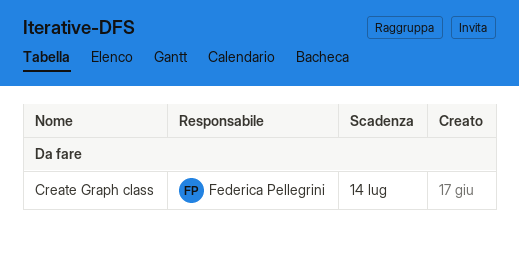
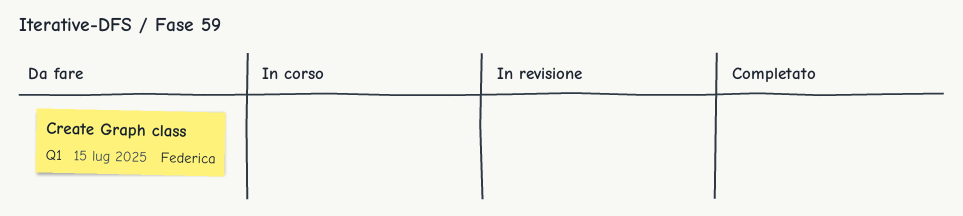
Create Graph class, due: Jul 14 -> Jul 15

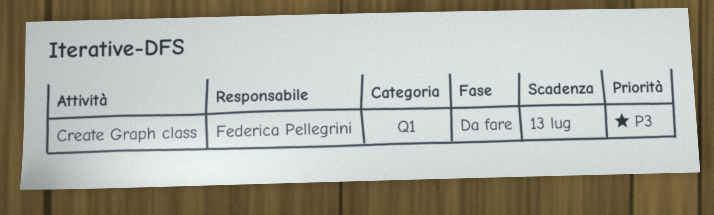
Create Graph class, due: Jul 15 -> Jul 13

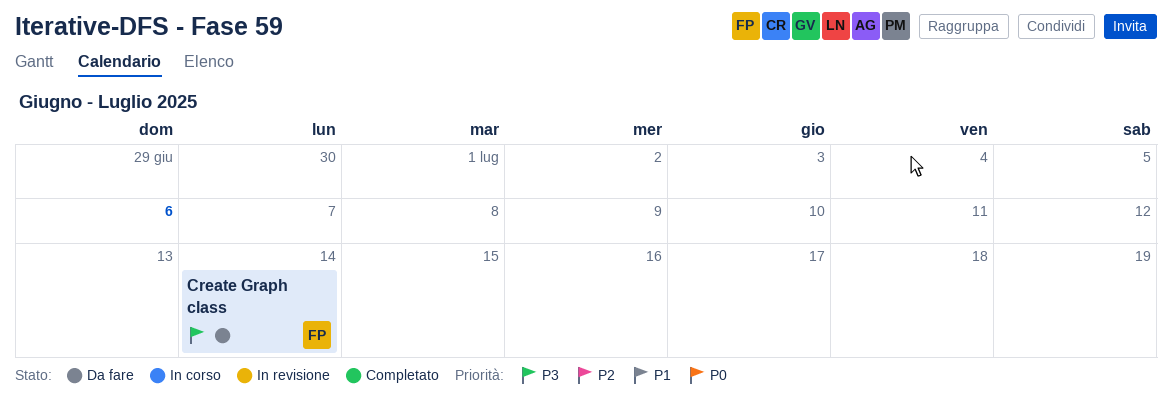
Create Graph class, due: Jul 13 -> Jul 14

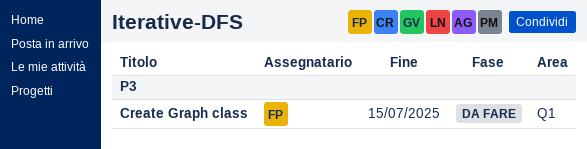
Create Graph class, due: Jul 14 -> Jul 15

